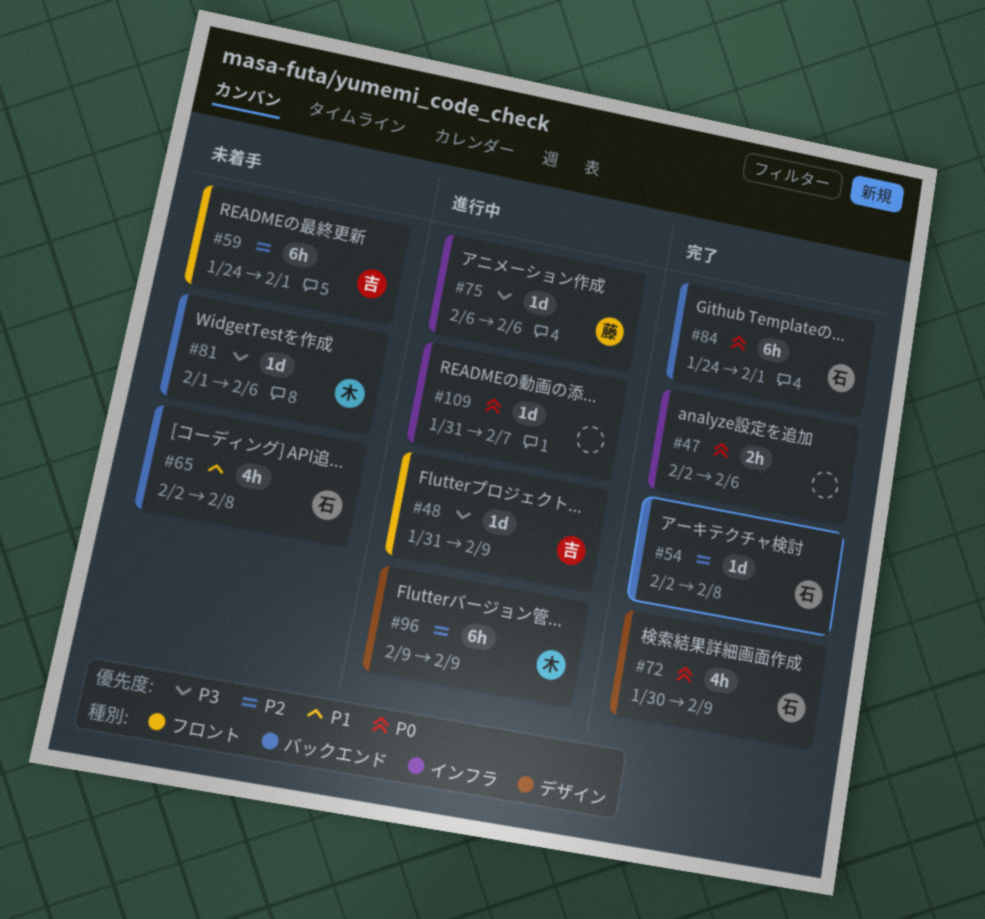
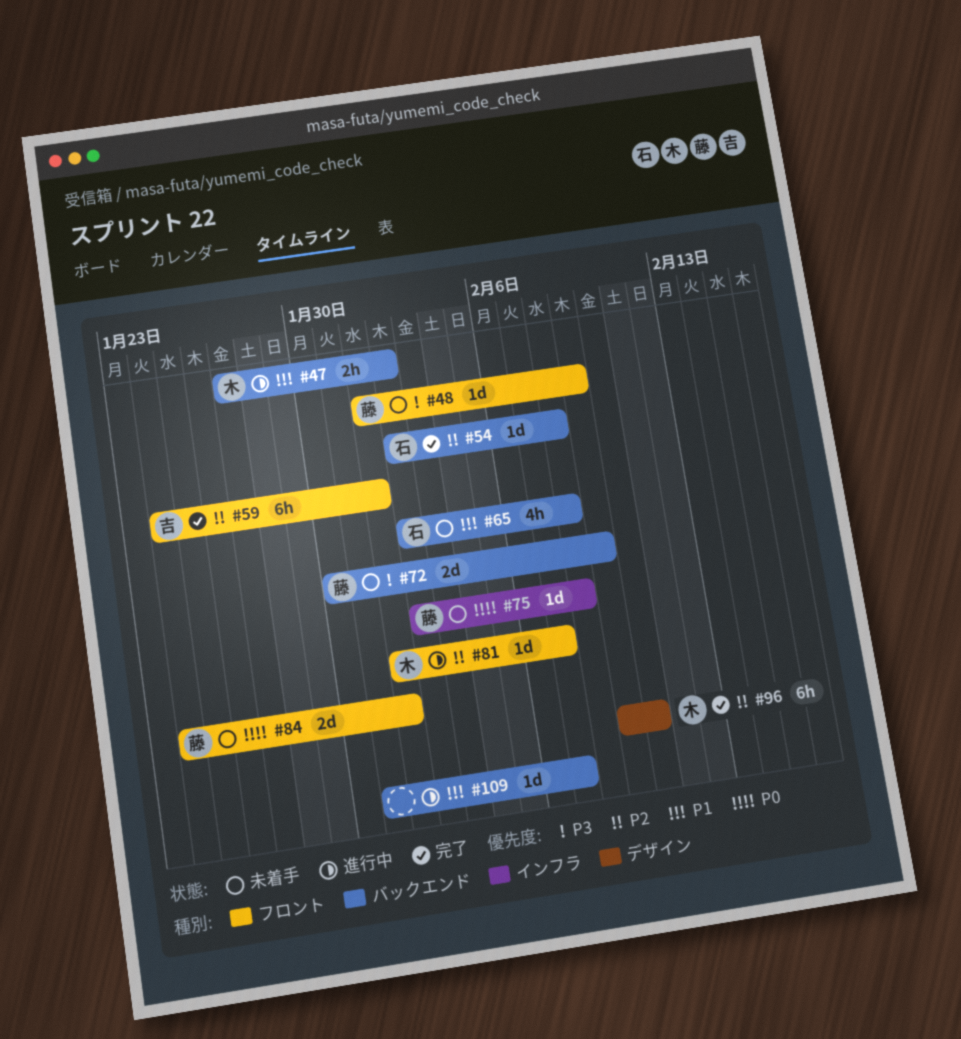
#47, status: 完了 -> 進行中
#47, owner: none -> 木
#47, priority: P0 -> P1
#47, label: インフラ -> バックエンド
#47, start: Feb 2 -> Jan 27
#47, due: Feb 6 -> Feb 2
#48, status: 進行中 -> 未着手
#48, owner: 吉 -> 藤
#48, start: Jan 31 -> Feb 1
#59, status: 未着手 -> 完了
#72, status: 完了 -> 未着手
#72, owner: 石 -> 藤
#72, priority: P0 -> P3
#72, label: デザイン -> バックエンド
#72, estimate: 4h -> 2d
#75, status: 進行中 -> 未着手
#75, priority: P3 -> P0
#75, start: Feb 6 -> Feb 2
#75, due: Feb 6 -> Feb 8
#81, status: 未着手 -> 進行中
#81, priority: P3 -> P2
#81, label: バックエンド -> フロント
#81, due: Feb 6 -> Feb 7
#84, status: 完了 -> 未着手
#84, owner: 石 -> 藤
#84, label: バックエンド -> フロント
#84, estimate: 6h -> 2d
#96, status: 進行中 -> 完了
#96, due: Feb 9 -> Feb 10
#109, priority: P0 -> P1
#109, label: インフラ -> バックエンド

